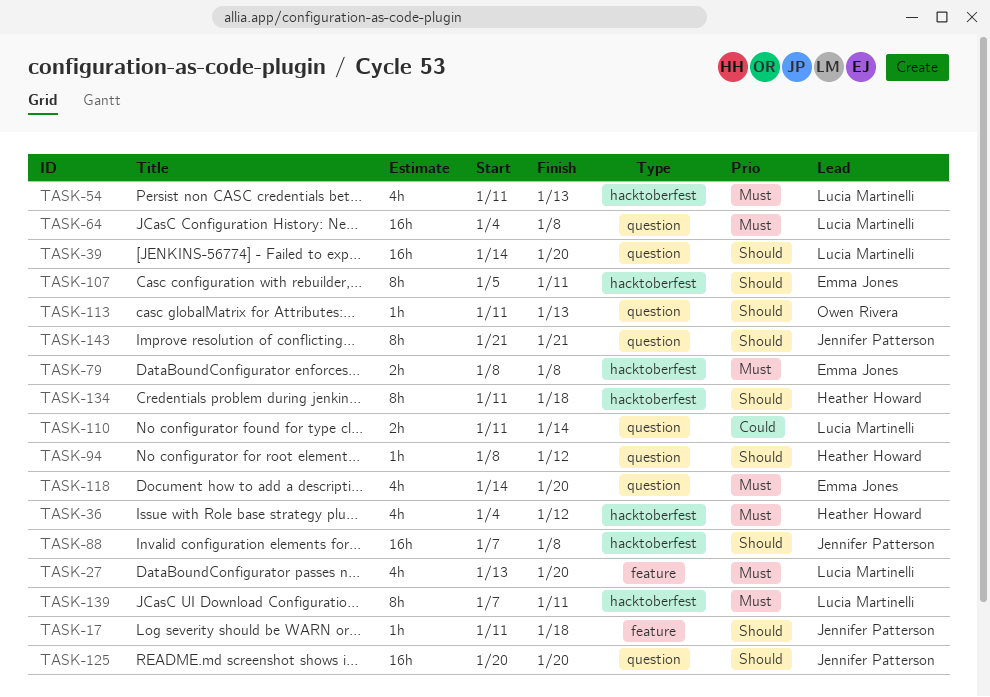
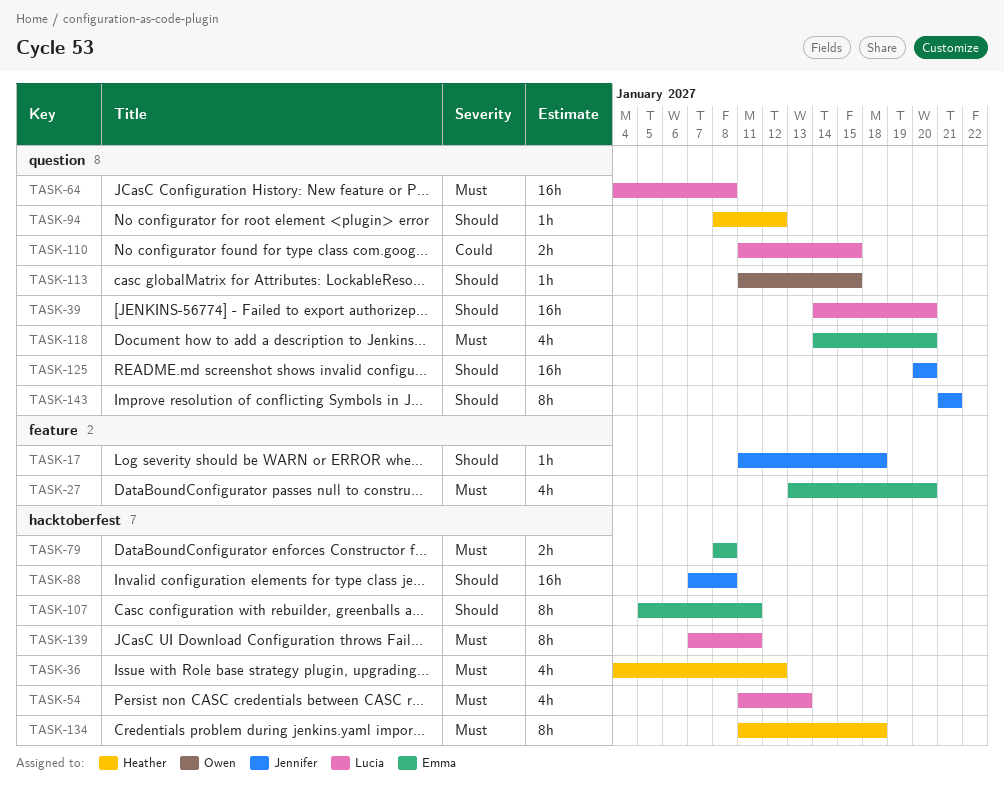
TASK-27, owner: Lucia Martinelli -> Emma Jones
TASK-110, due: Jan 14 -> Jan 15
TASK-113, due: Jan 13 -> Jan 15
TASK-134, priority: Should -> Must

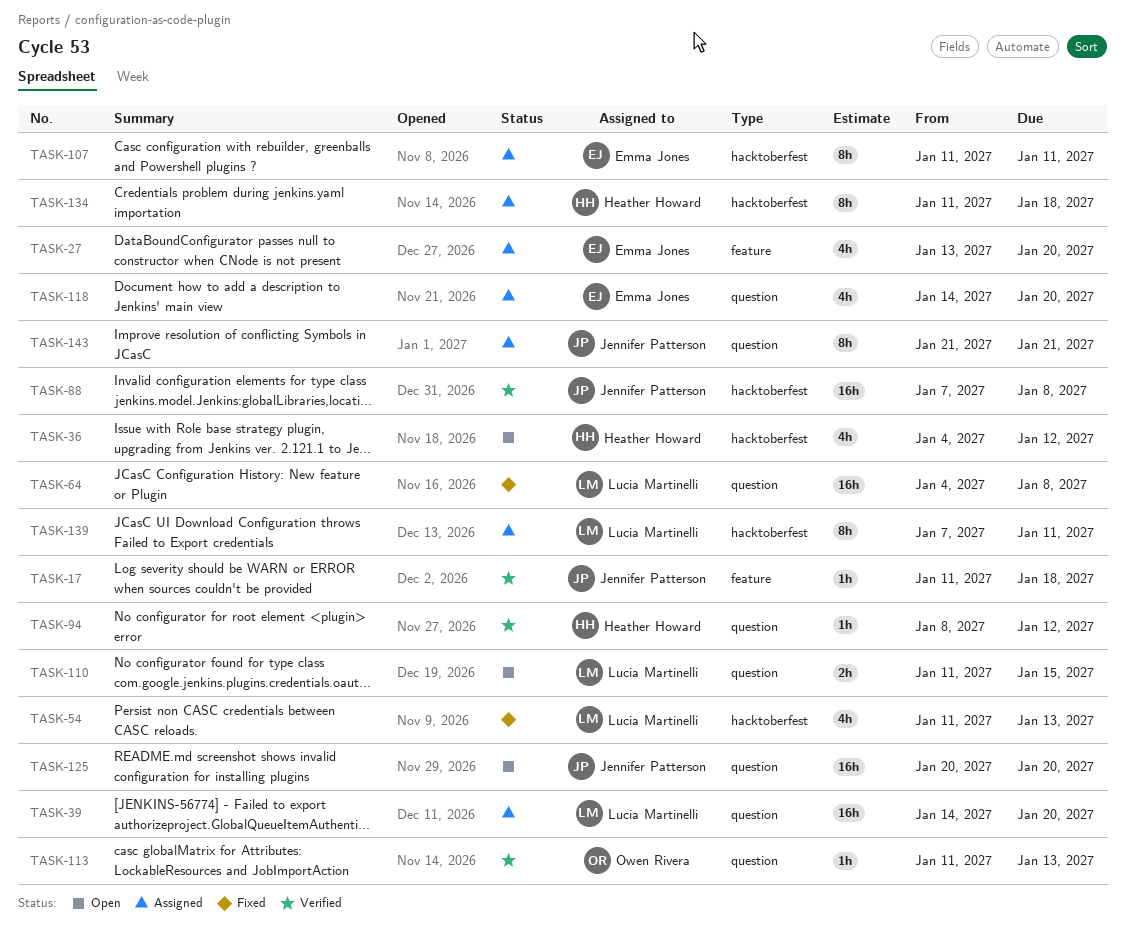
TASK-79: present -> none
TASK-107, start: Jan 5 -> Jan 11
TASK-113, due: Jan 15 -> Jan 13

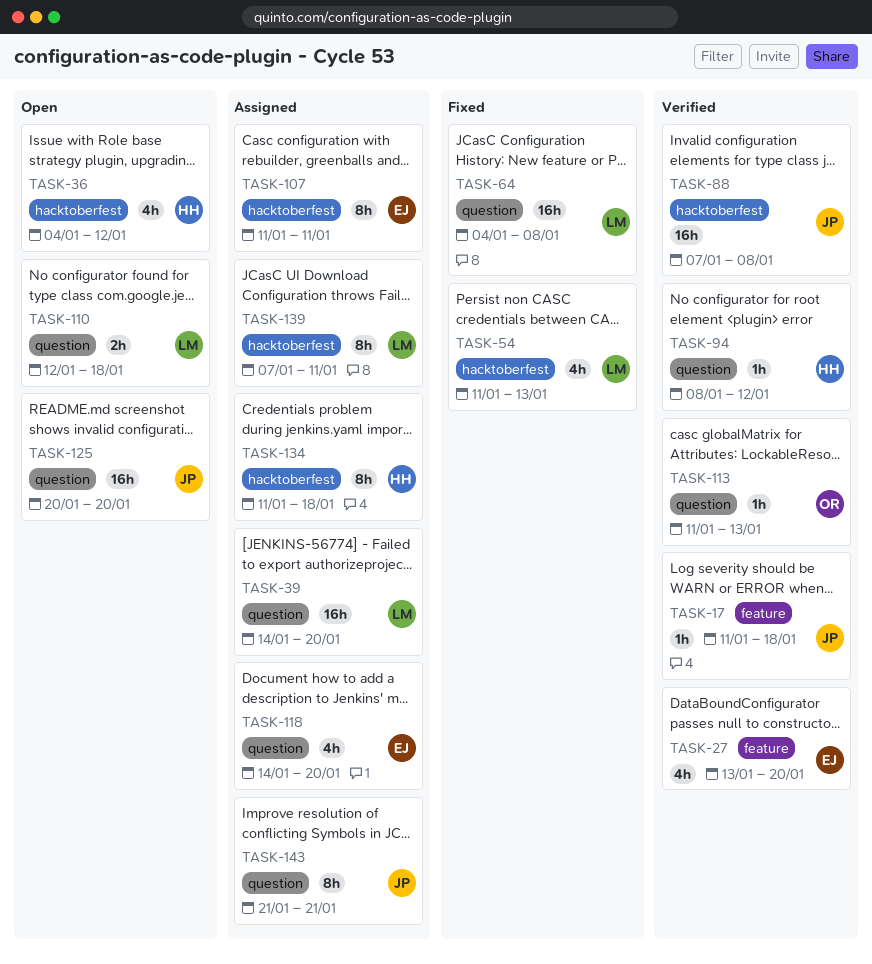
TASK-27, status: Assigned -> Verified
TASK-110, start: Jan 11 -> Jan 12
TASK-110, due: Jan 15 -> Jan 18

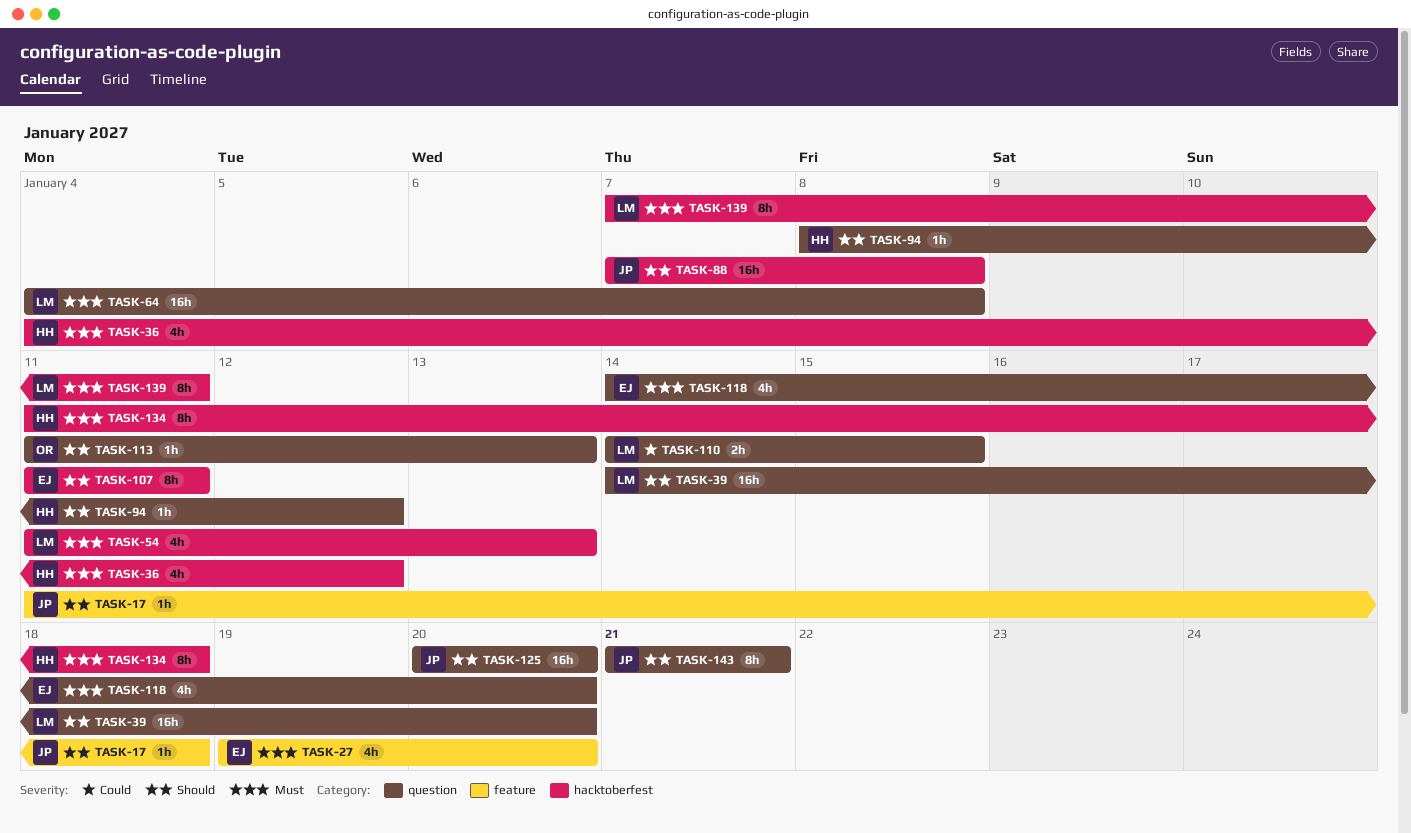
TASK-27, start: Jan 13 -> Jan 19
TASK-110, start: Jan 12 -> Jan 14
TASK-110, due: Jan 18 -> Jan 15

